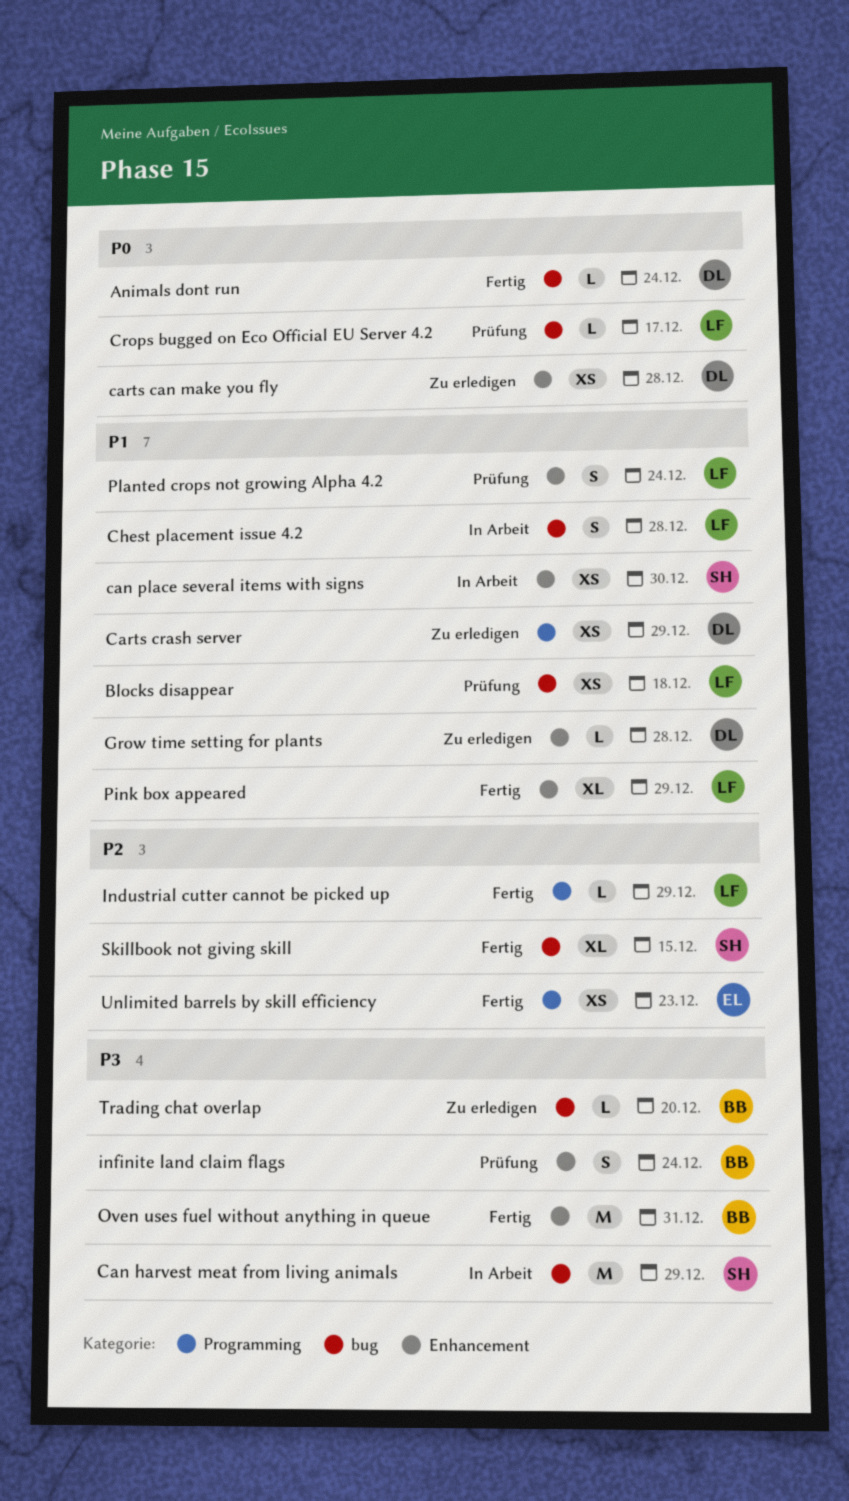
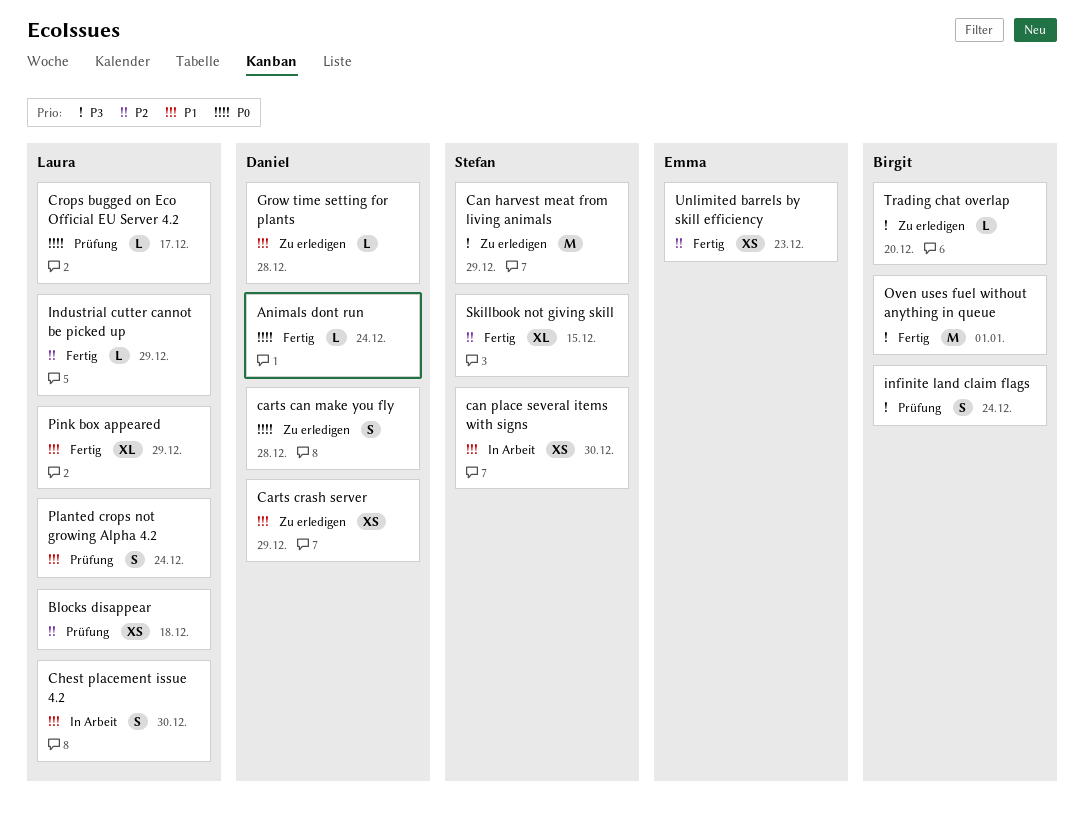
Blocks disappear, priority: P1 -> P2
Can harvest meat from living animals, status: In Arbeit -> Zu erledigen
carts can make you fly, estimate: XS -> S
Chest placement issue 4.2, due: Dec 28 -> Dec 30
Oven uses fuel without anything in queue, due: Dec 31 -> Jan 1

